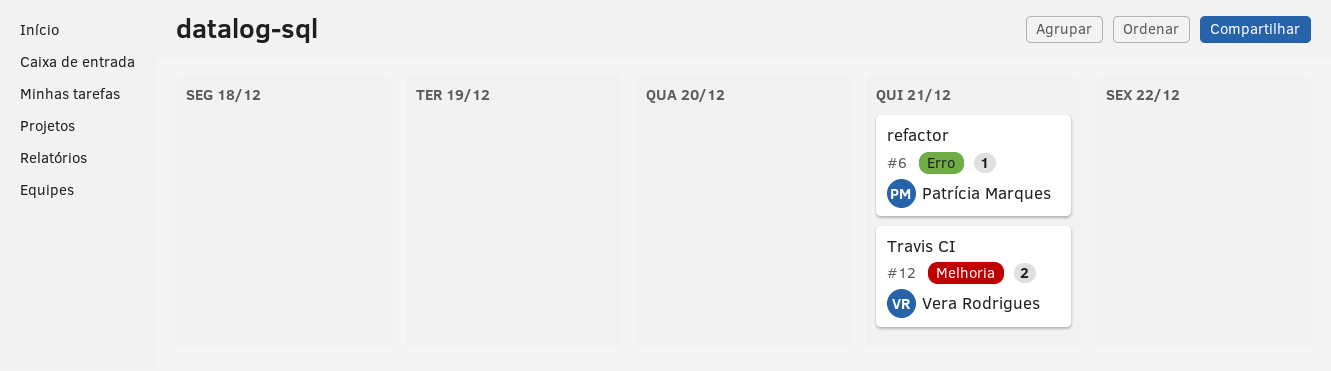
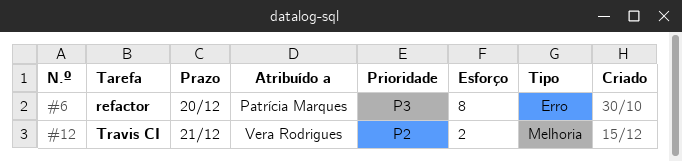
#6, estimate: 1 -> 8
#6, due: Dec 21 -> Dec 20

